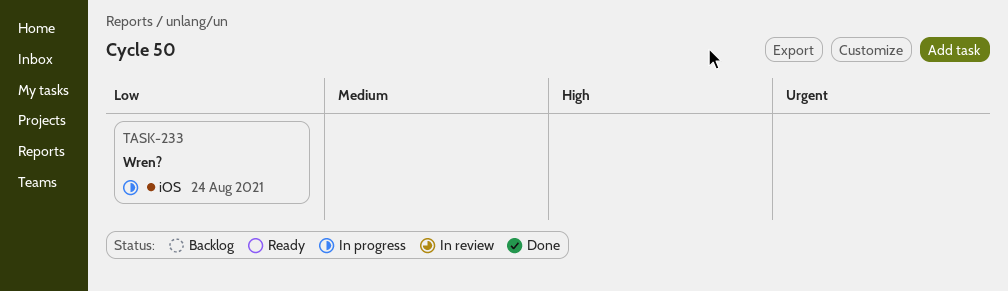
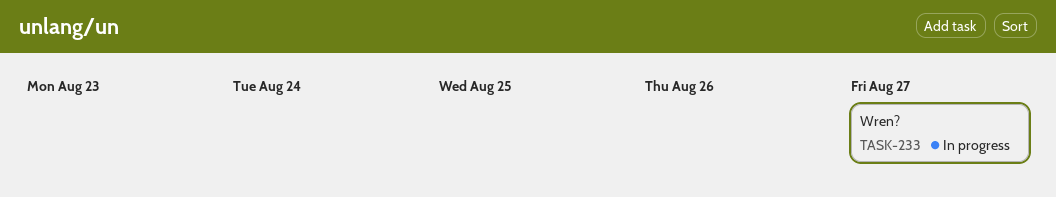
TASK-233, due: Aug 24 -> Aug 27

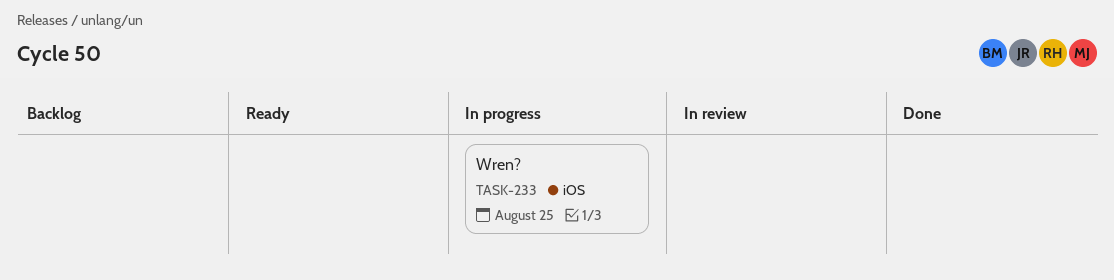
TASK-233, due: Aug 27 -> Aug 25

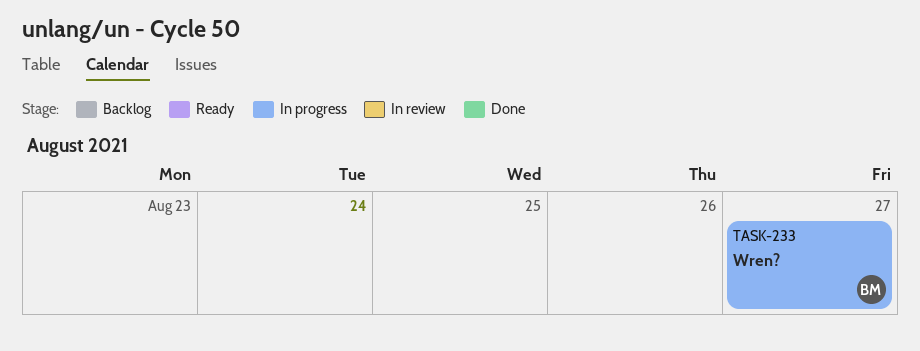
TASK-233, due: Aug 25 -> Aug 27

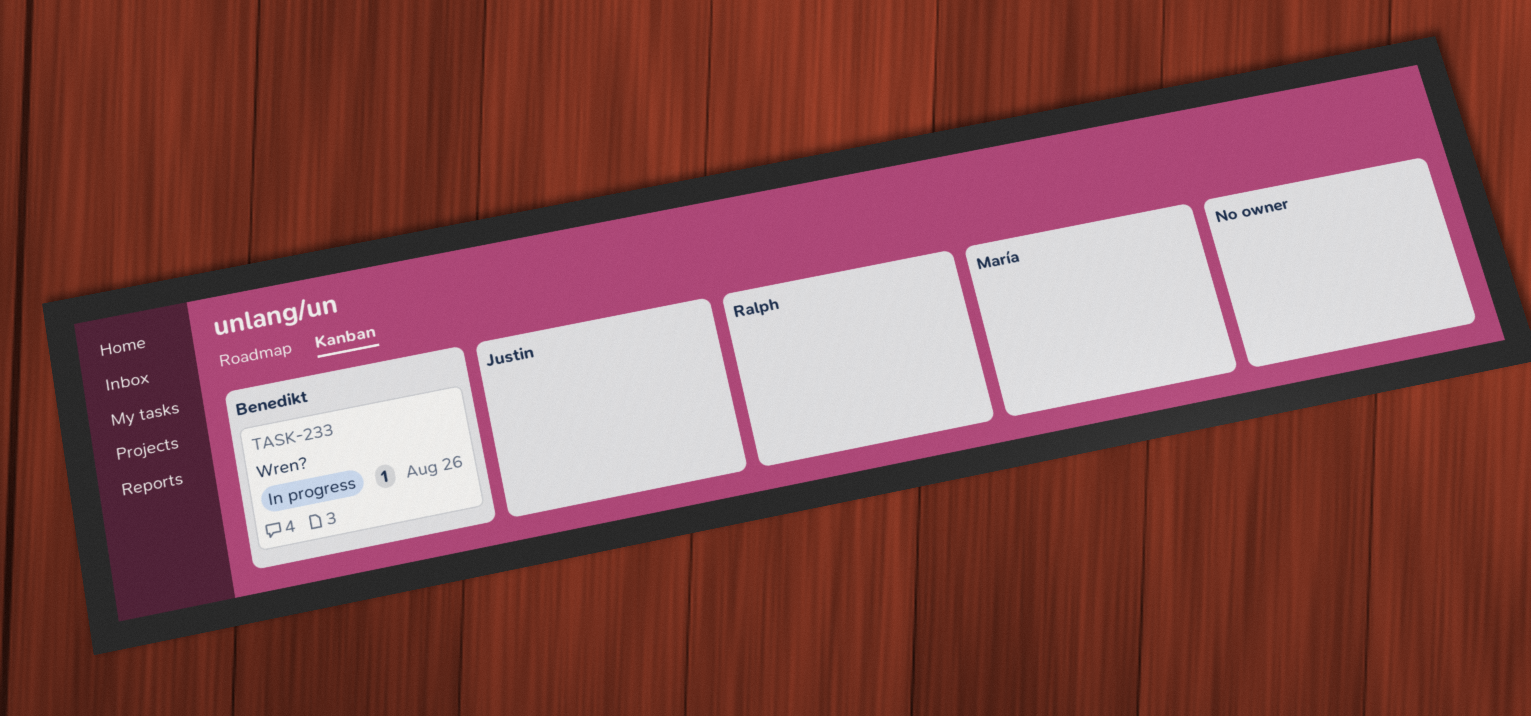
TASK-233, due: Aug 27 -> Aug 26

